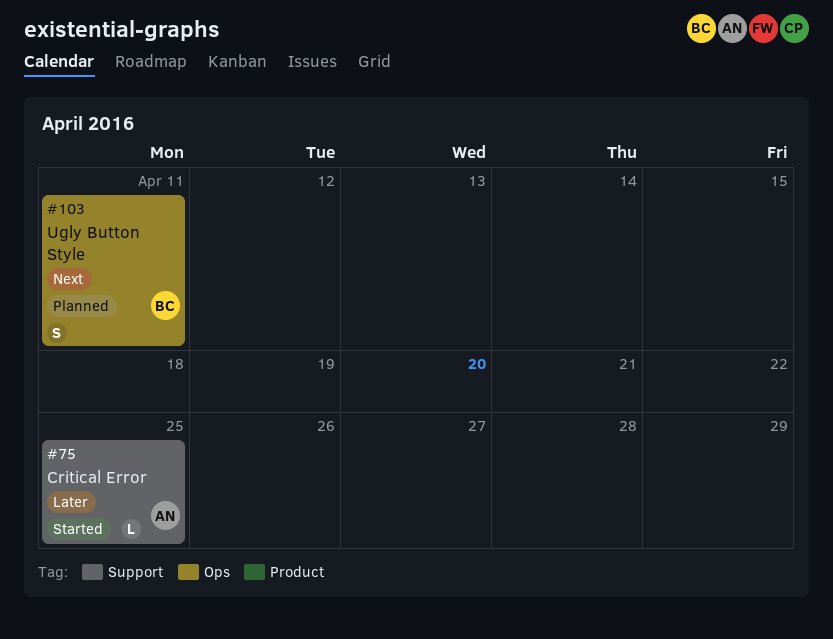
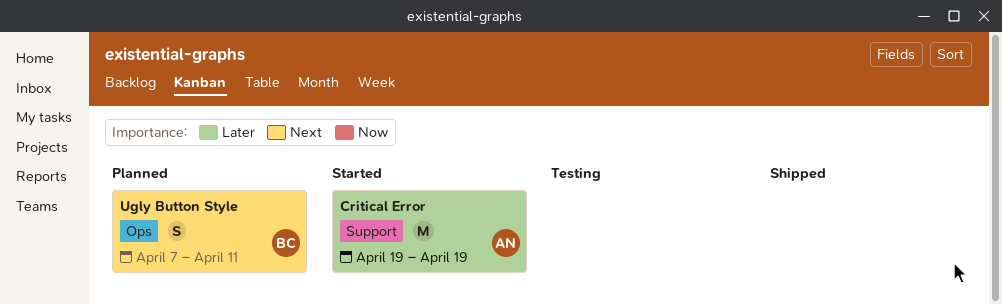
Critical Error, estimate: L -> M
Critical Error, due: Apr 25 -> Apr 19

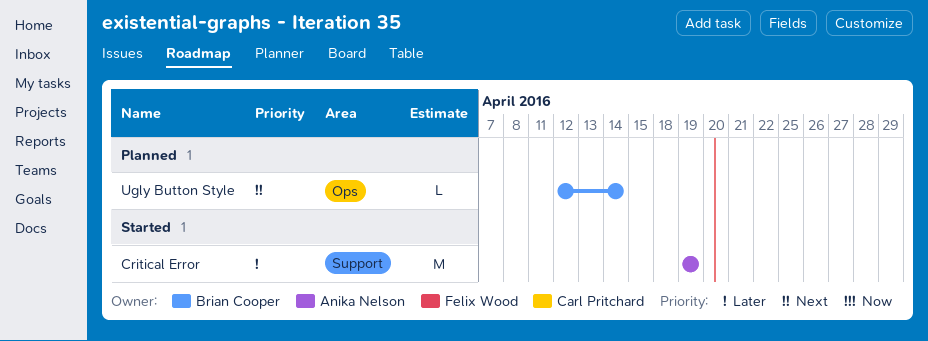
Ugly Button Style, estimate: S -> L
Ugly Button Style, start: Apr 7 -> Apr 12
Ugly Button Style, due: Apr 11 -> Apr 14

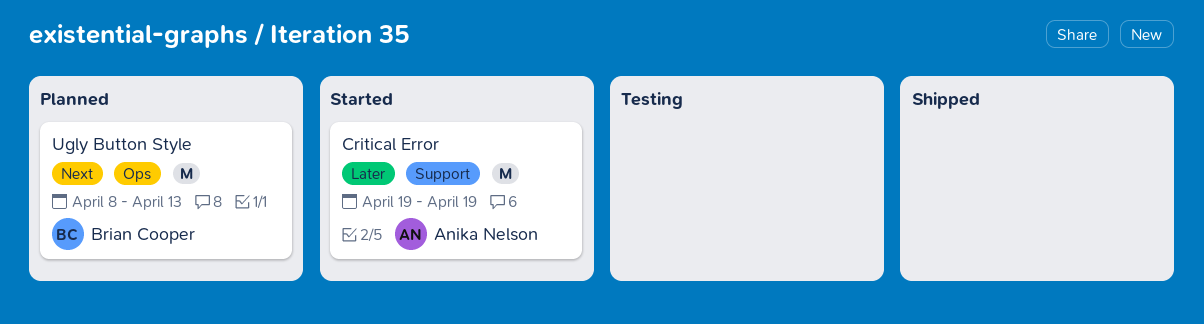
Ugly Button Style, estimate: L -> M
Ugly Button Style, start: Apr 12 -> Apr 8
Ugly Button Style, due: Apr 14 -> Apr 13

